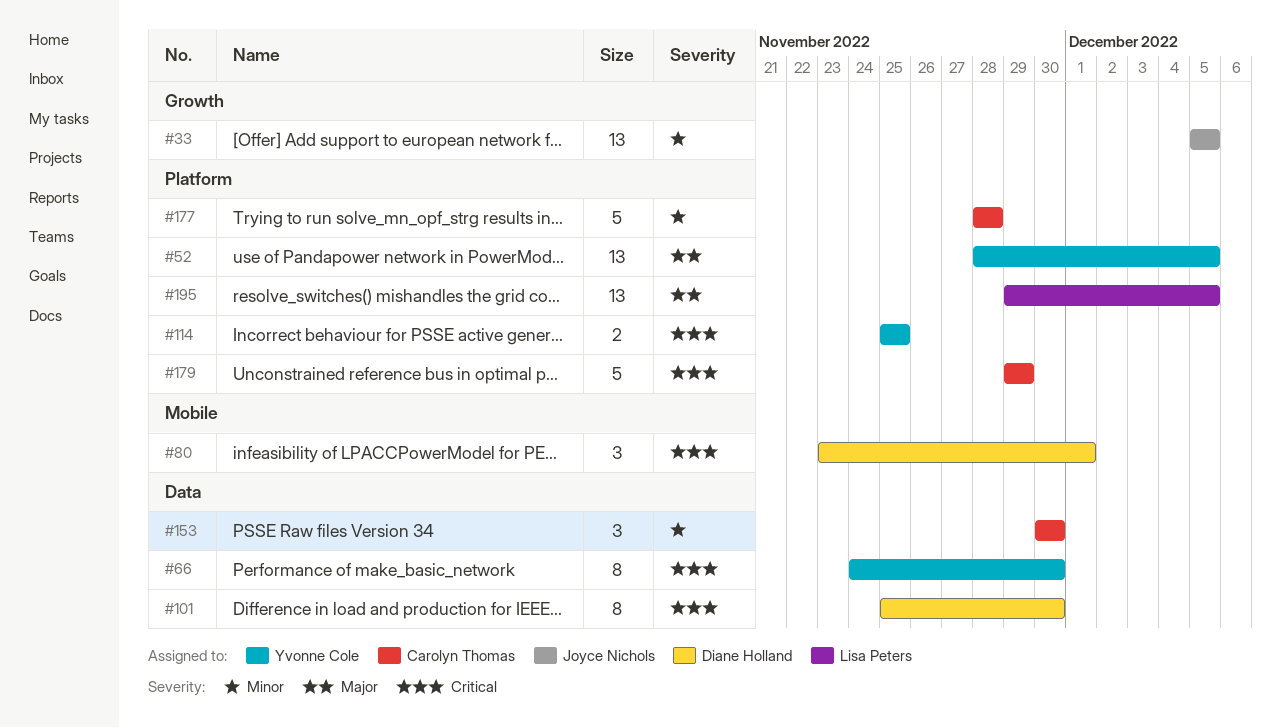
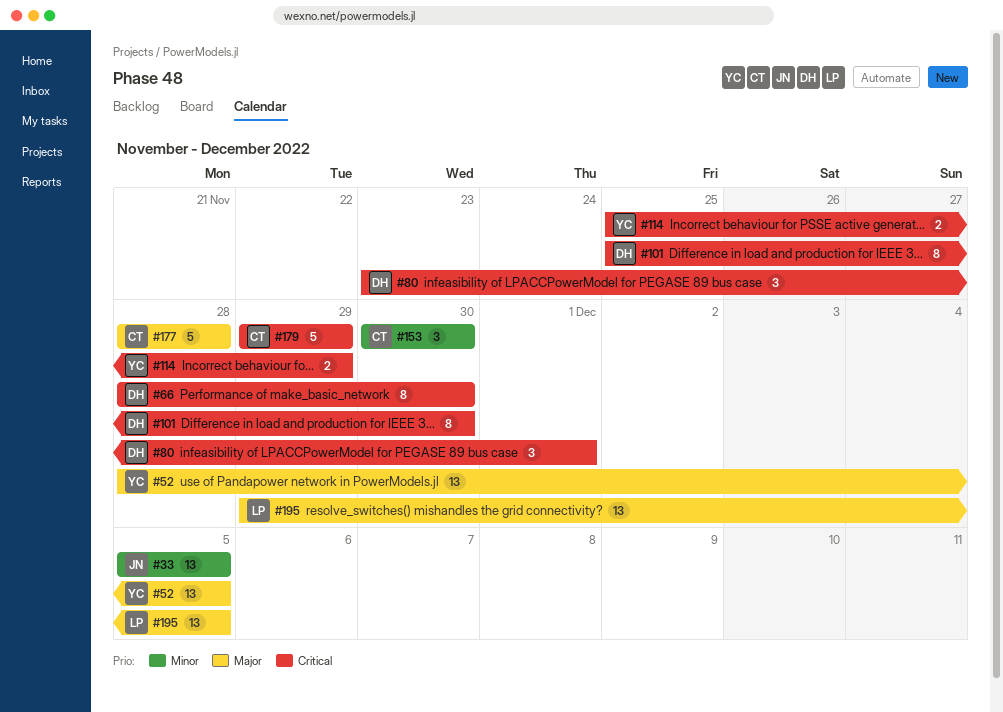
#66, owner: Yvonne Cole -> Diane Holland
#66, start: Nov 24 -> Nov 28
#114, due: Nov 25 -> Nov 29
#177, priority: Minor -> Major

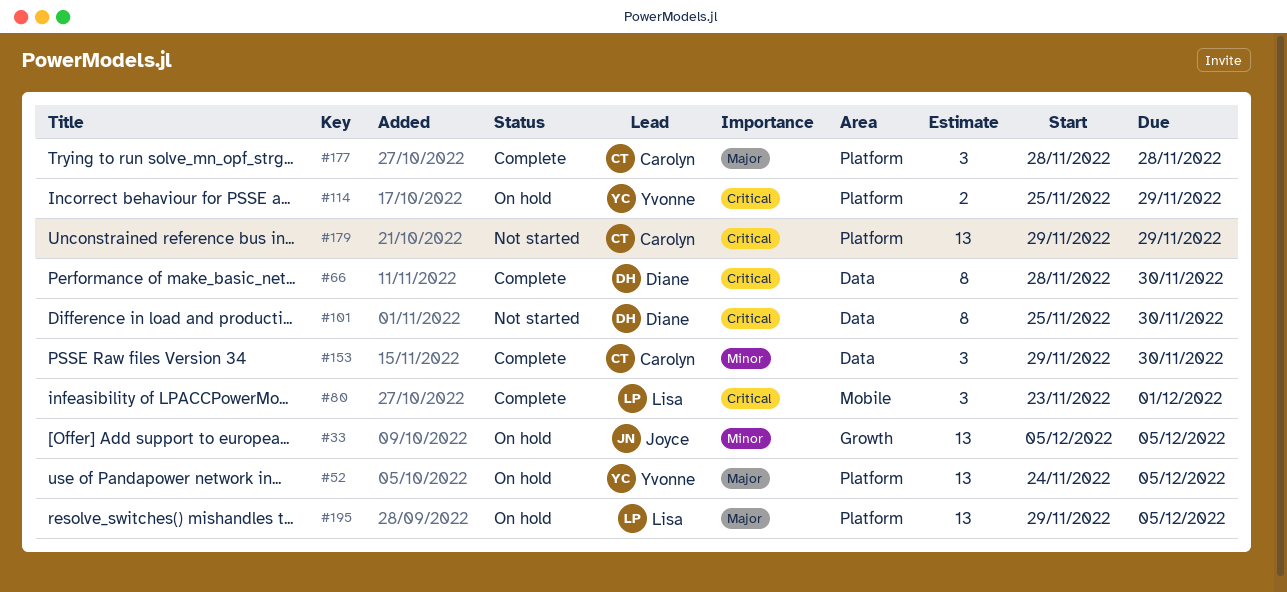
#52, start: Nov 28 -> Nov 24
#80, owner: Diane -> Lisa
#153, start: Nov 30 -> Nov 29
#177, estimate: 5 -> 3
#179, estimate: 5 -> 13

